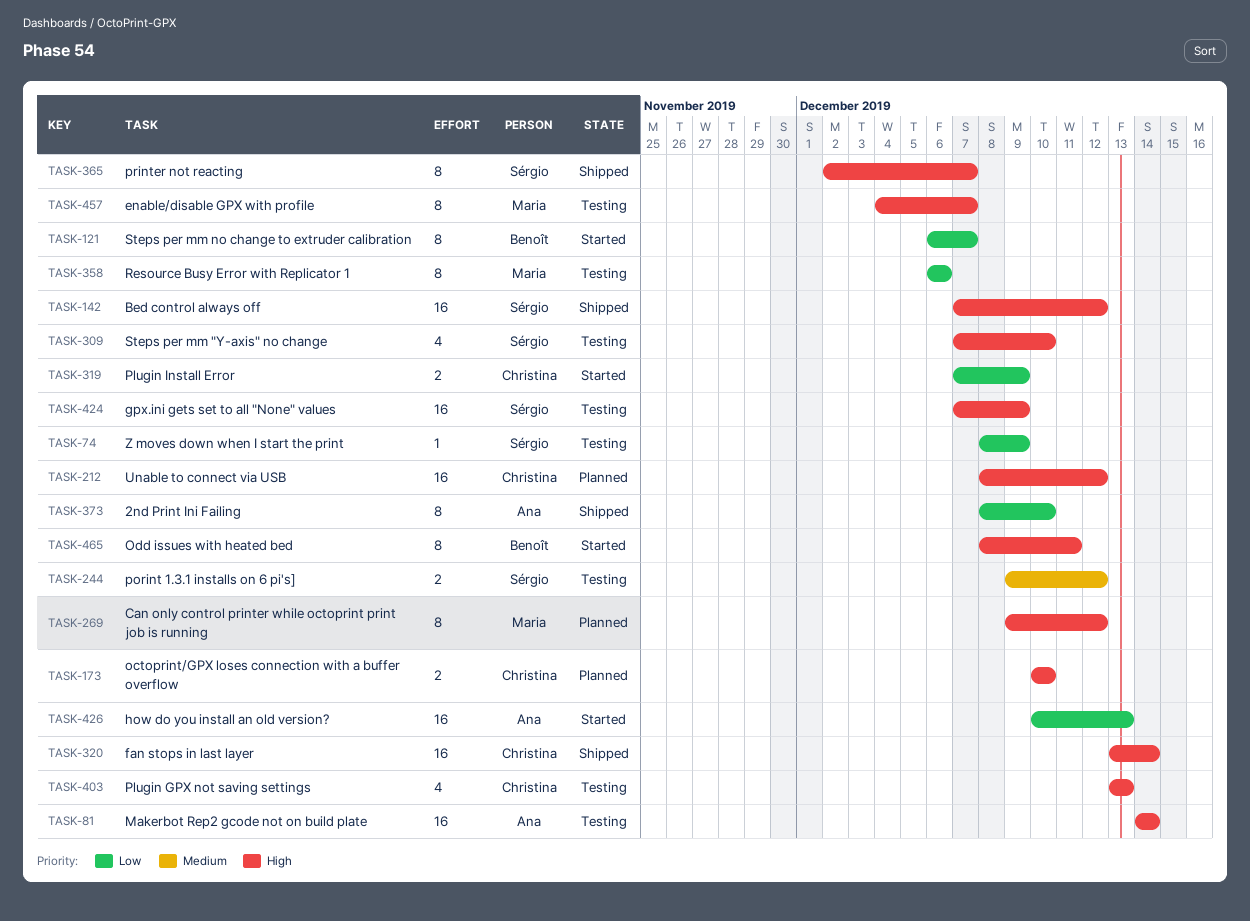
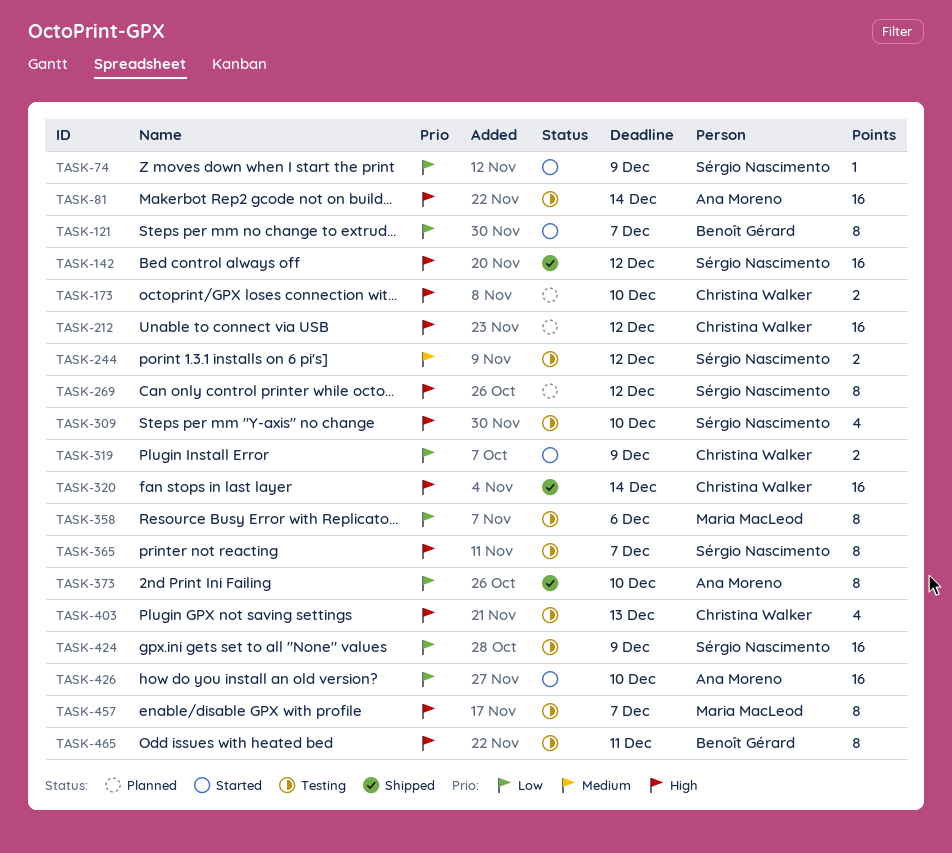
TASK-74, status: Testing -> Started
TASK-269, owner: Maria MacLeod -> Sérgio Nascimento
TASK-365, status: Shipped -> Testing
TASK-424, priority: High -> Low
TASK-426, due: Dec 13 -> Dec 10
TASK-465, status: Started -> Testing

